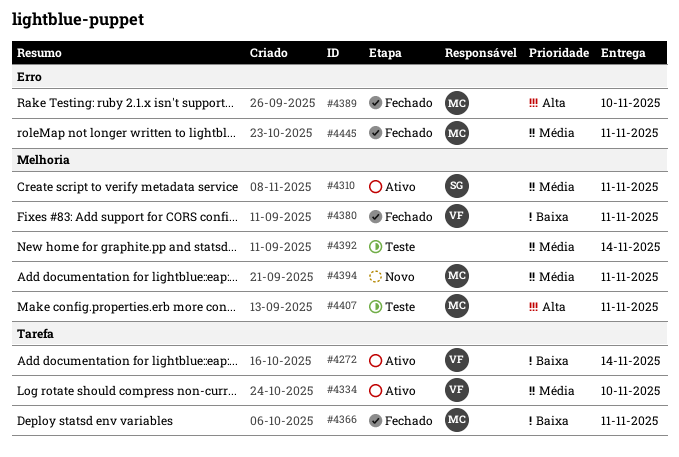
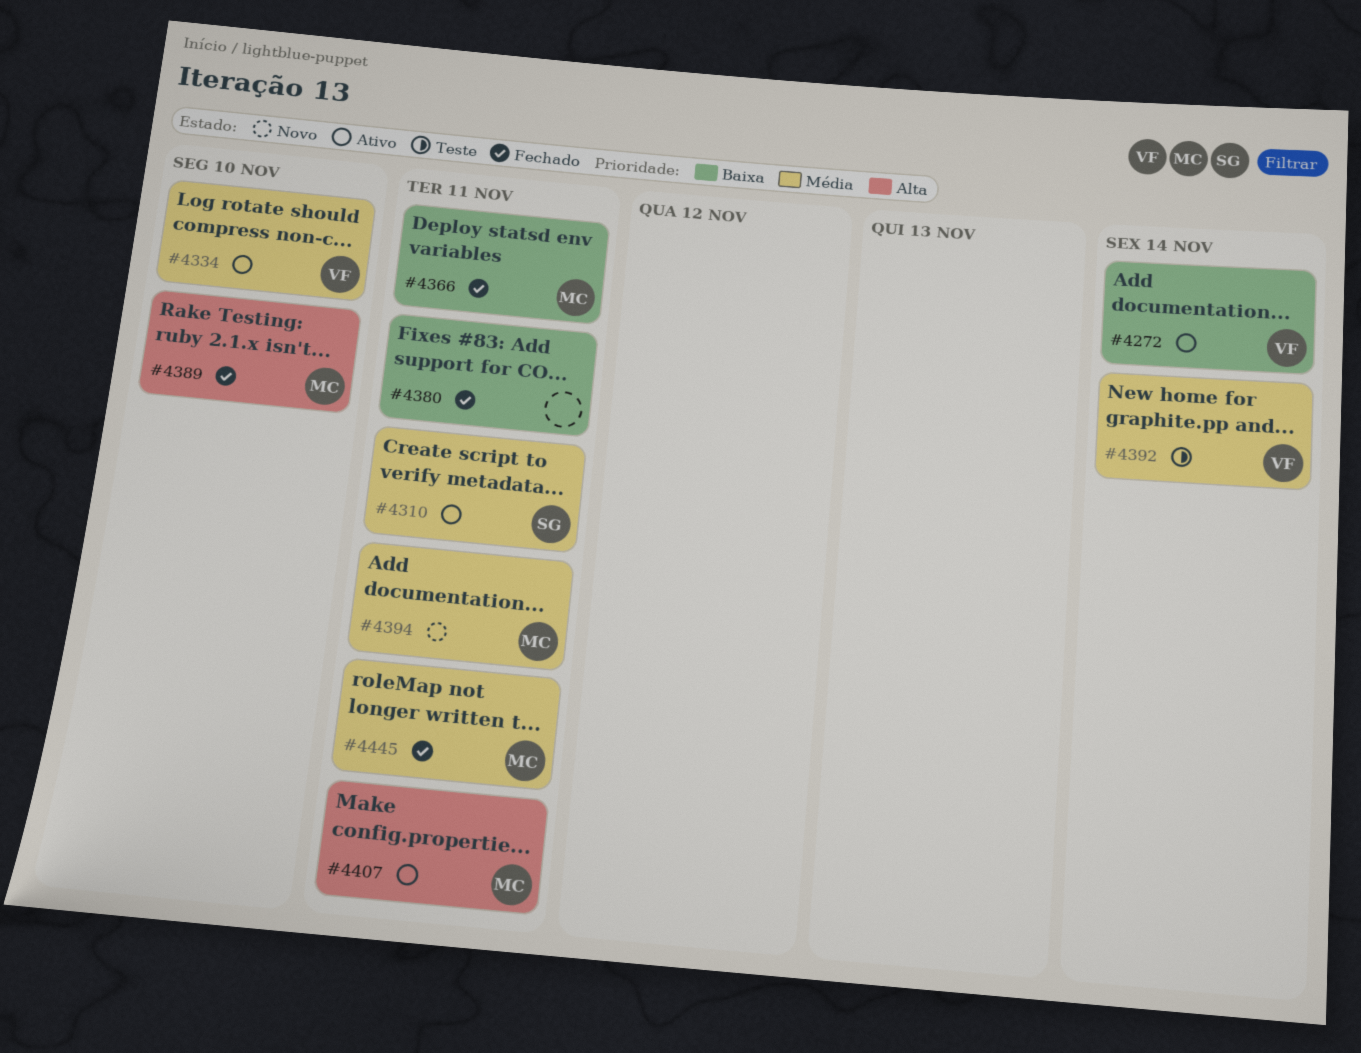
#4380, owner: VF -> none
#4392, owner: none -> VF
#4407, status: Teste -> Ativo

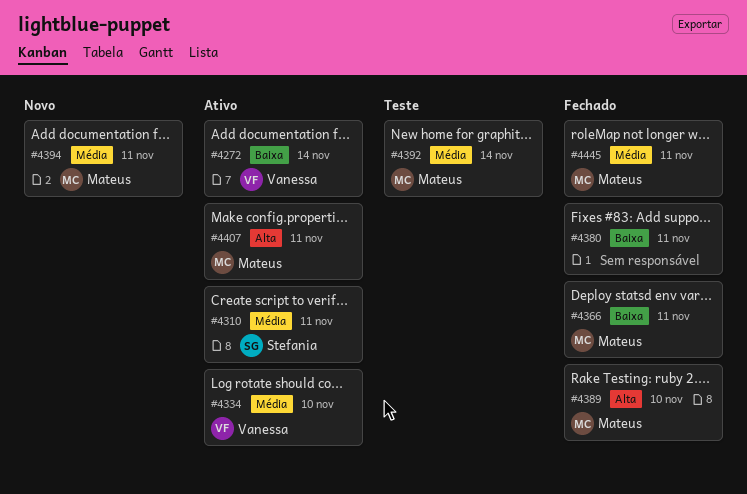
#4392, owner: Vanessa -> Mateus

